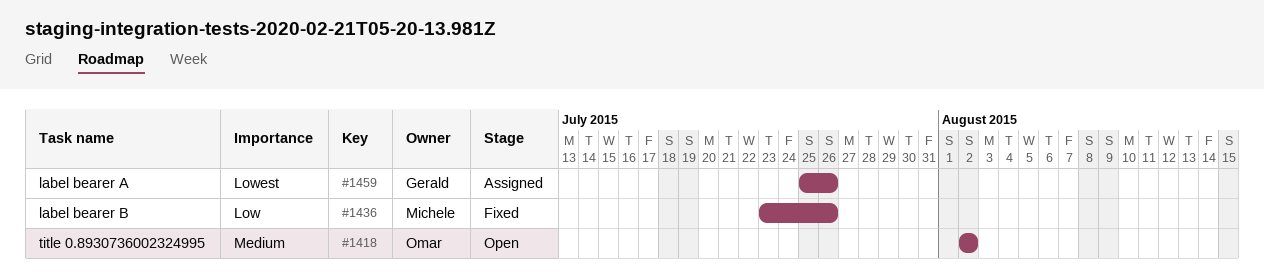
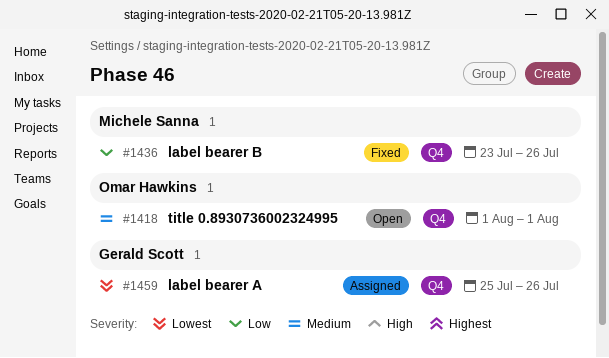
#1418, start: Aug 2 -> Aug 1
#1418, due: Aug 2 -> Aug 1

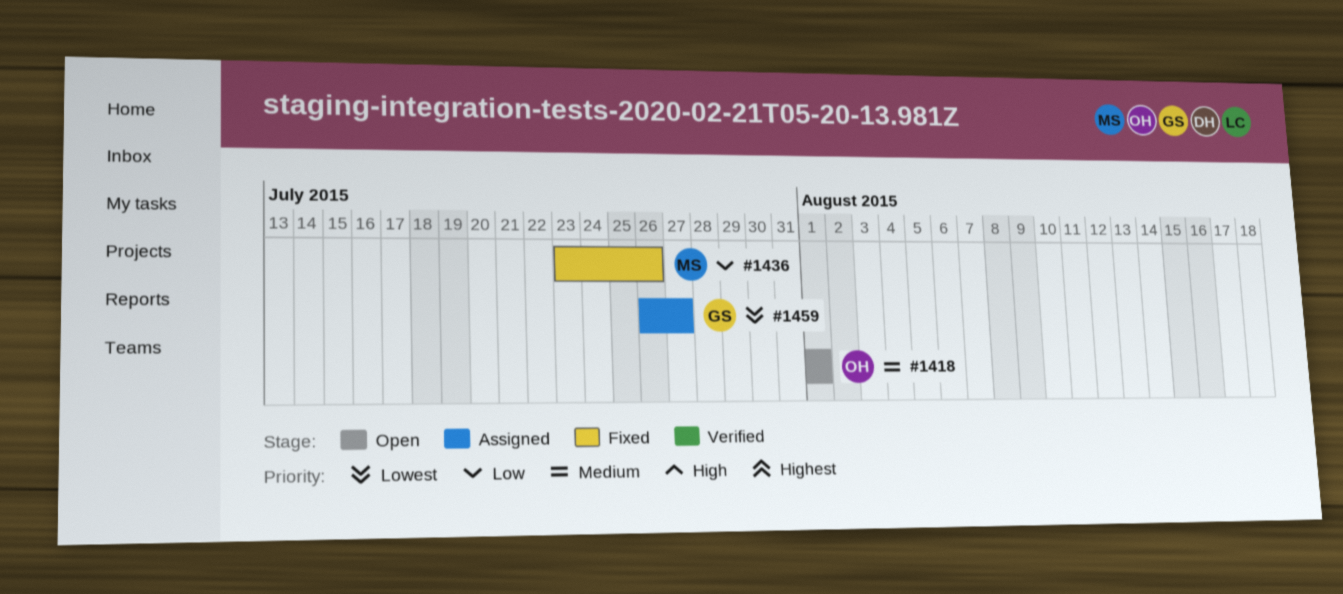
#1459, start: Jul 25 -> Jul 26
#1459, due: Jul 26 -> Jul 27

